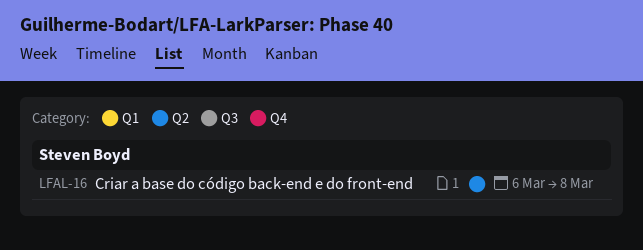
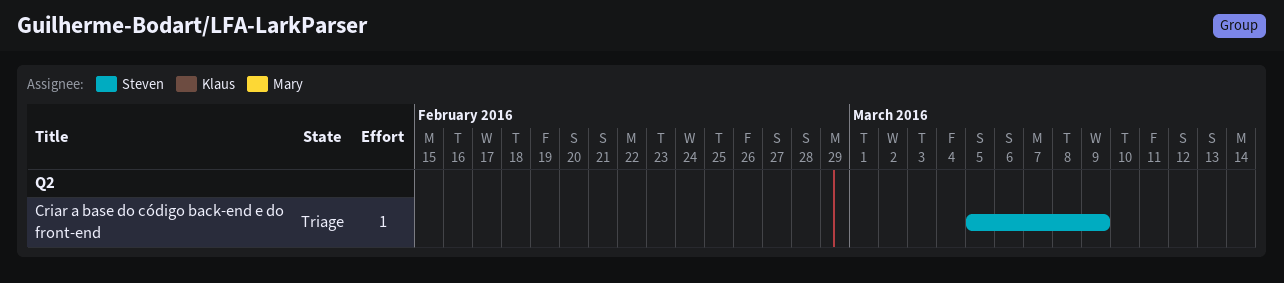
Criar a base do código back-end e do front-end, start: Mar 6 -> Mar 5
Criar a base do código back-end e do front-end, due: Mar 8 -> Mar 9

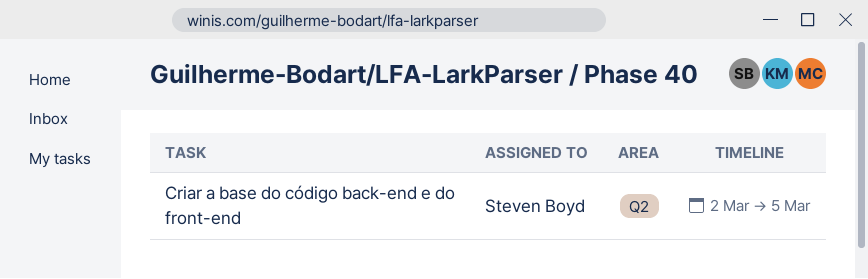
Criar a base do código back-end e do front-end, start: Mar 5 -> Mar 2
Criar a base do código back-end e do front-end, due: Mar 9 -> Mar 5

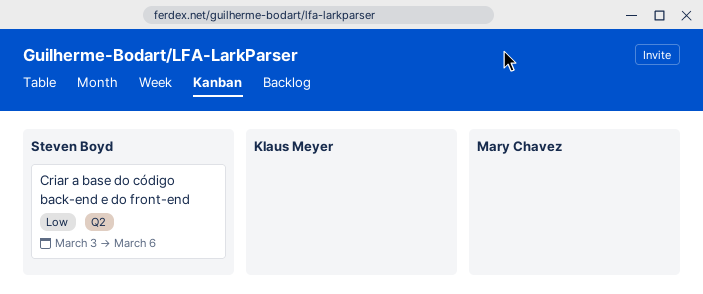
Criar a base do código back-end e do front-end, start: Mar 2 -> Mar 3
Criar a base do código back-end e do front-end, due: Mar 5 -> Mar 6

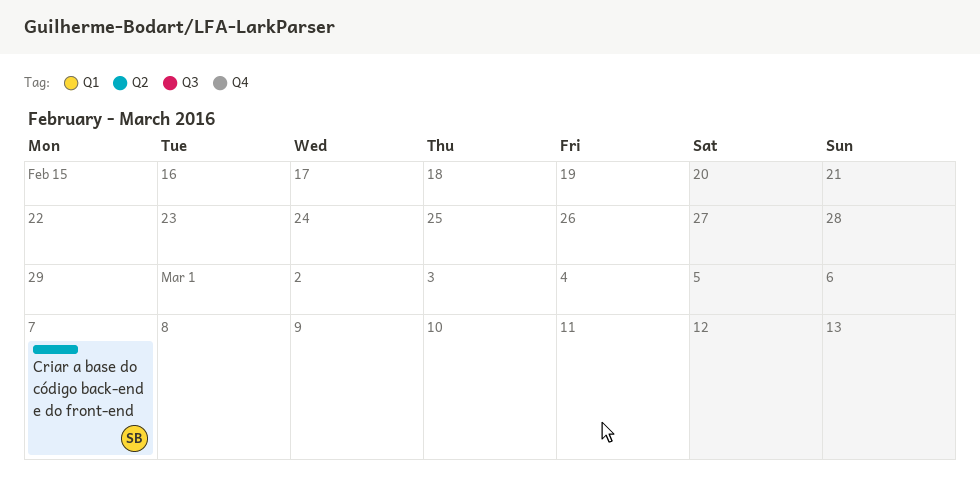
Criar a base do código back-end e do front-end, due: Mar 6 -> Mar 7

